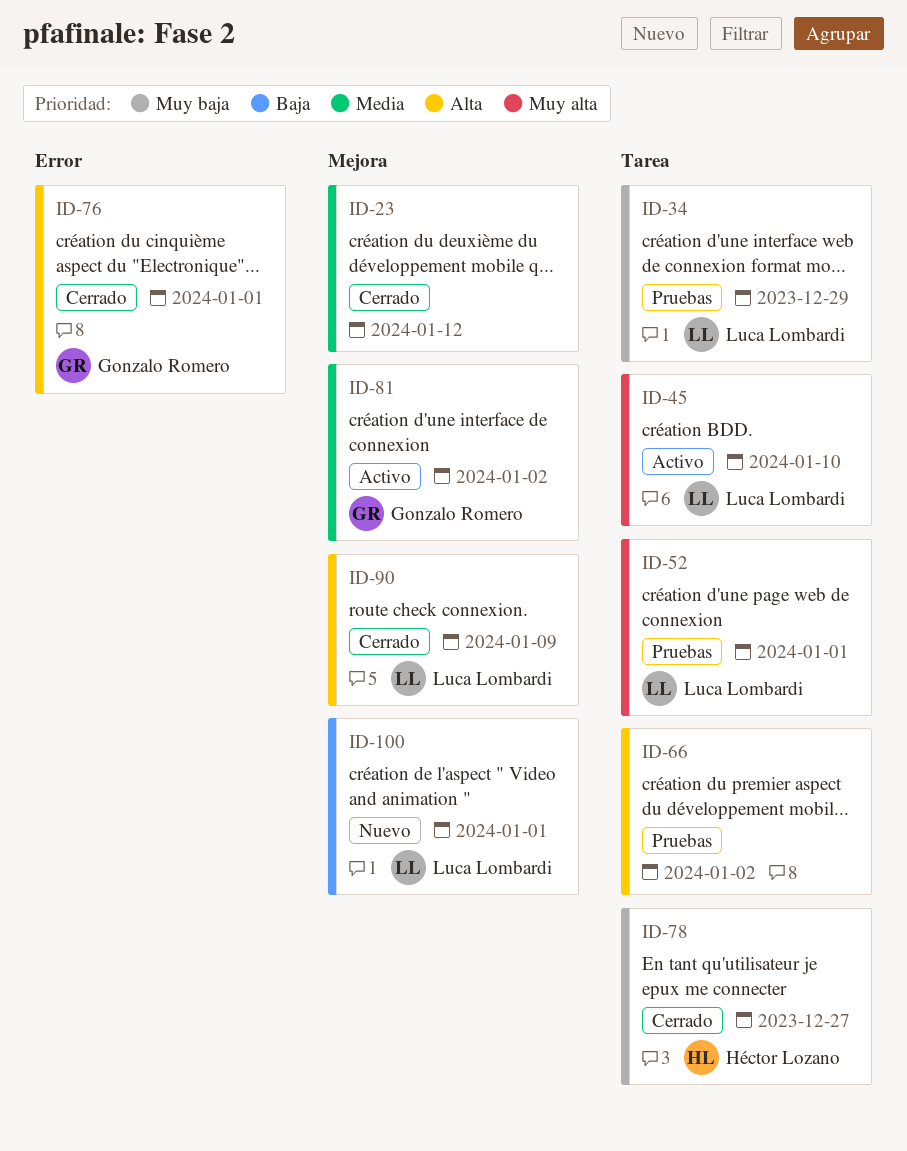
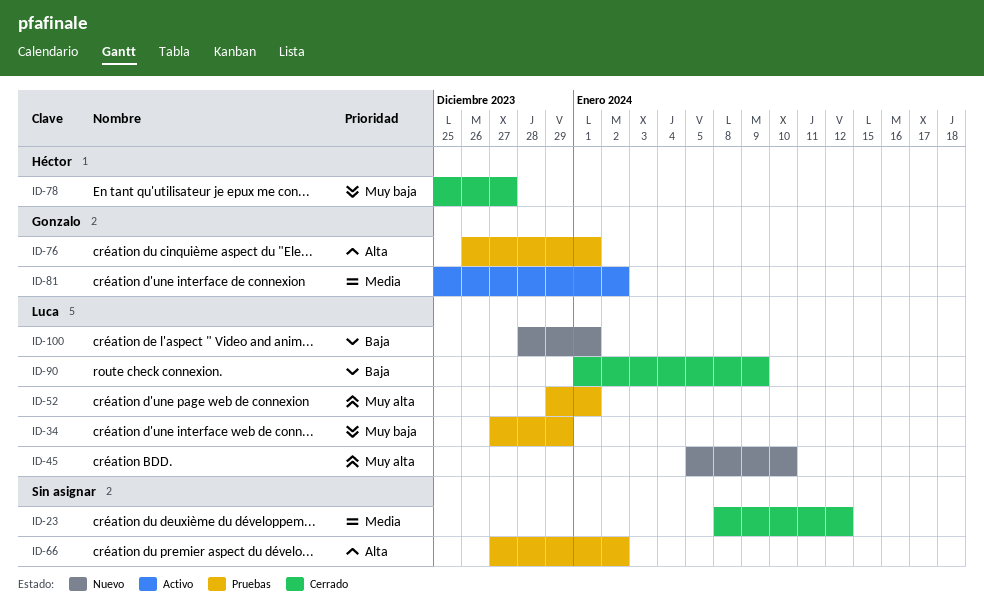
ID-45, status: Activo -> Nuevo
ID-76, status: Cerrado -> Pruebas
ID-90, priority: Alta -> Baja

